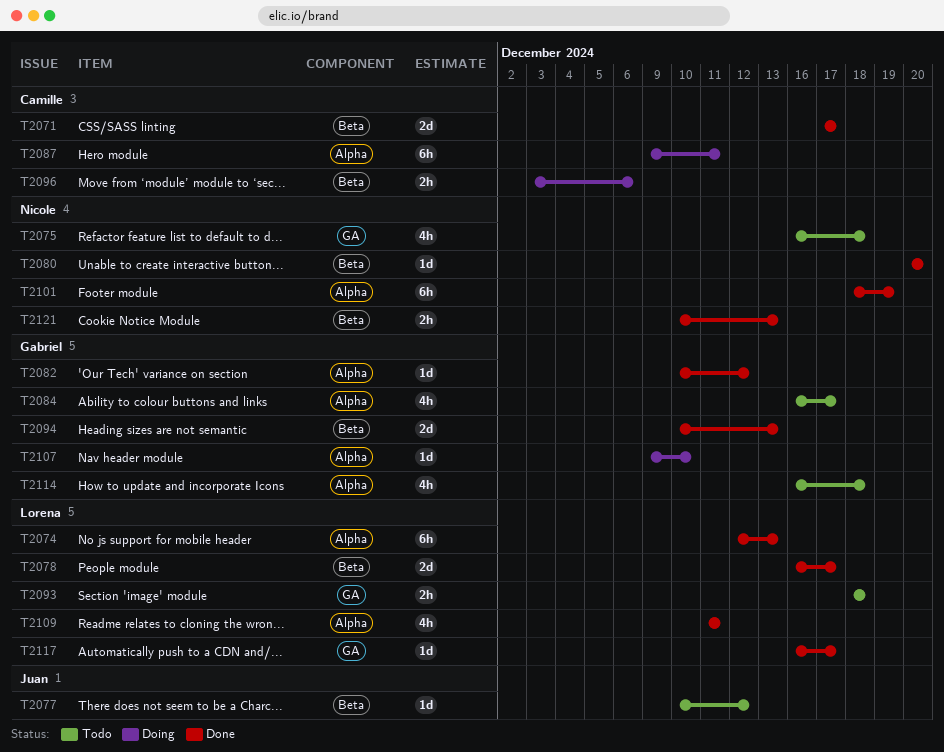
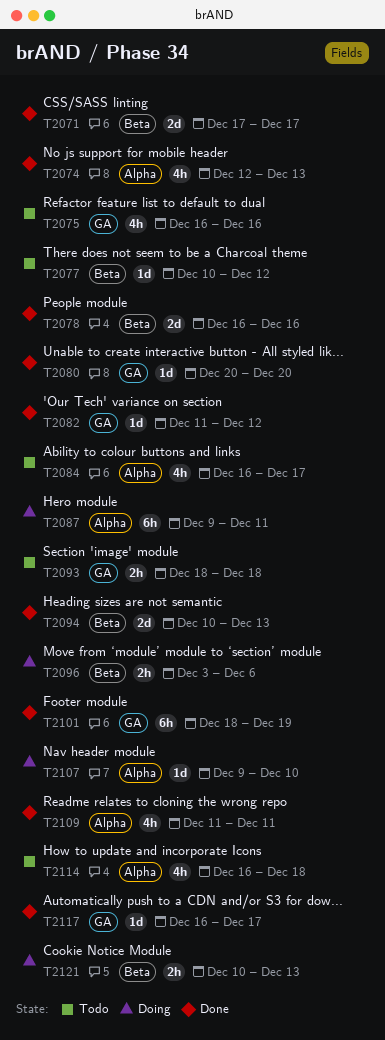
T2074, estimate: 6h -> 4h
T2075, due: Dec 18 -> Dec 16
T2078, due: Dec 17 -> Dec 16
T2080, label: Beta -> GA
T2082, label: Alpha -> GA
T2082, start: Dec 10 -> Dec 11
T2101, label: Alpha -> GA
T2121, status: Done -> Doing

